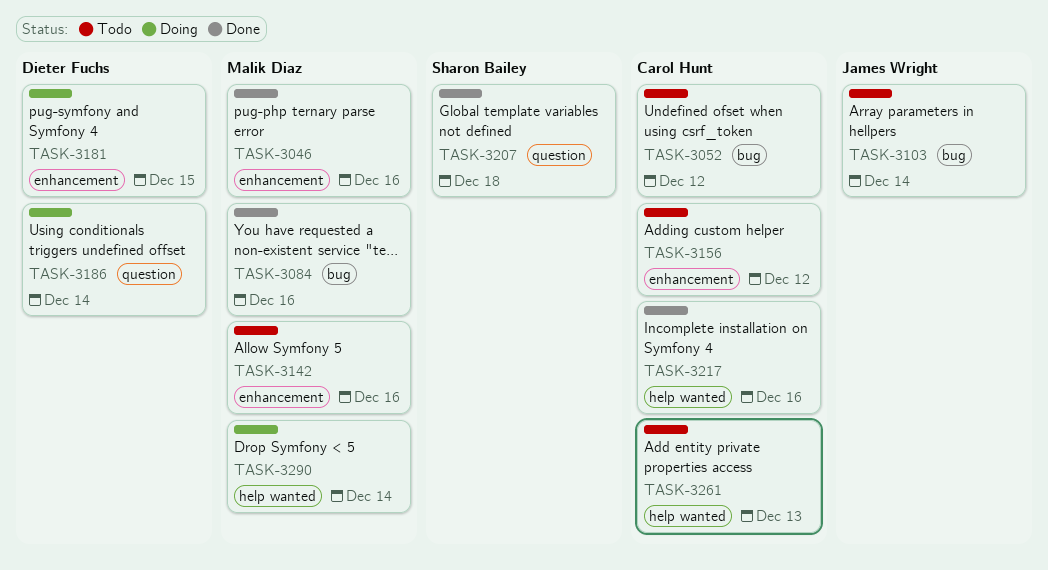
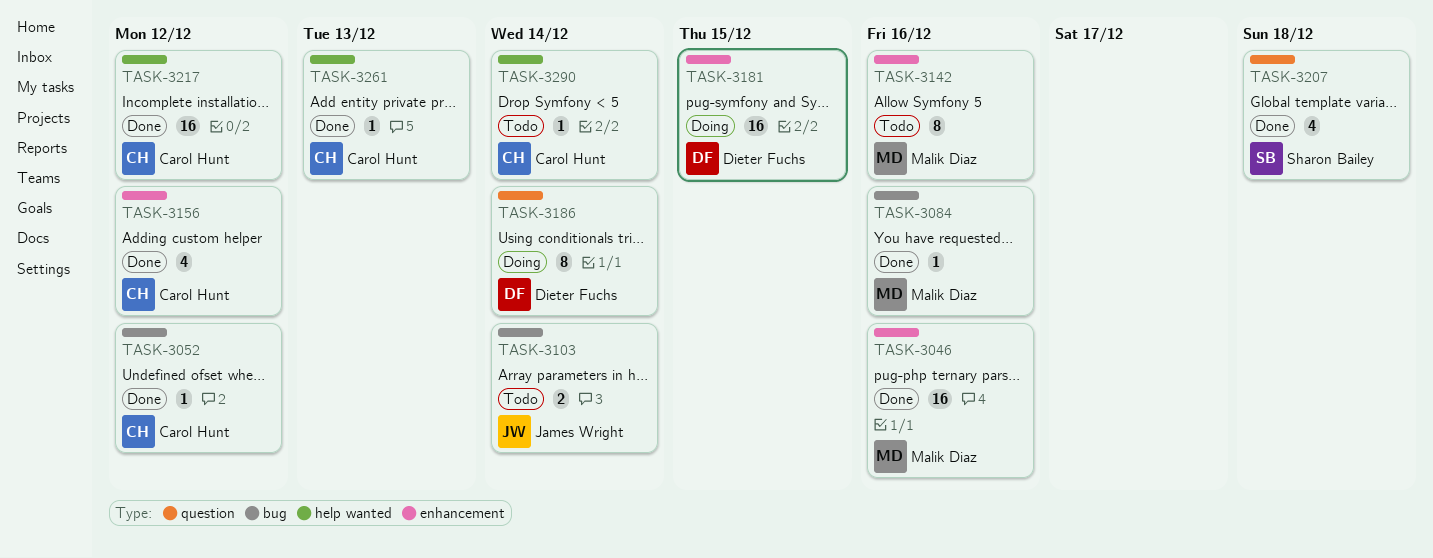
TASK-3052, status: Todo -> Done
TASK-3156, status: Todo -> Done
TASK-3217, due: Dec 16 -> Dec 12
TASK-3261, status: Todo -> Done
TASK-3290, status: Doing -> Todo
TASK-3290, owner: Malik Diaz -> Carol Hunt

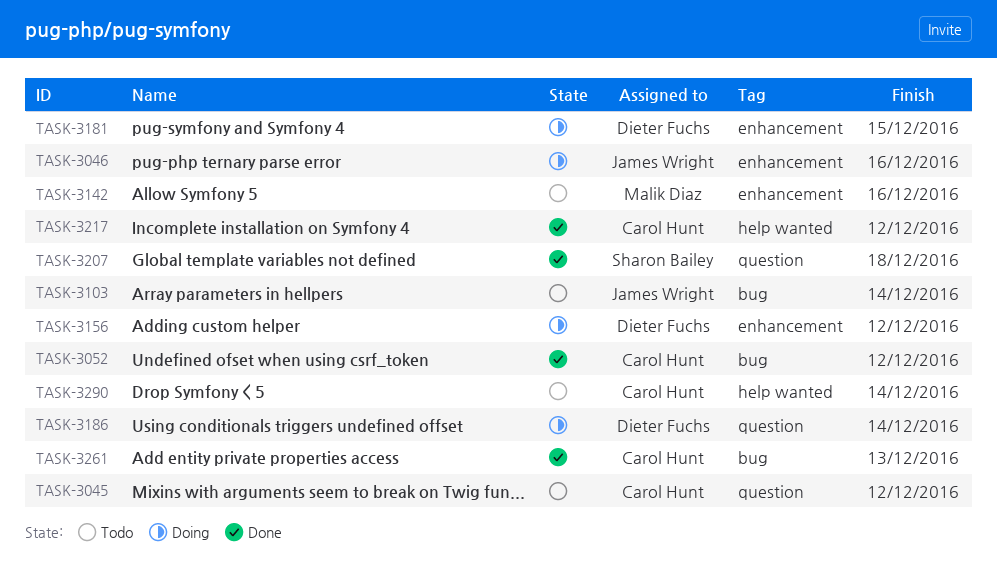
TASK-3045: none -> present
TASK-3046, status: Done -> Doing
TASK-3046, owner: Malik Diaz -> James Wright
TASK-3084: present -> none
TASK-3156, status: Done -> Doing
TASK-3156, owner: Carol Hunt -> Dieter Fuchs
TASK-3261, label: help wanted -> bug

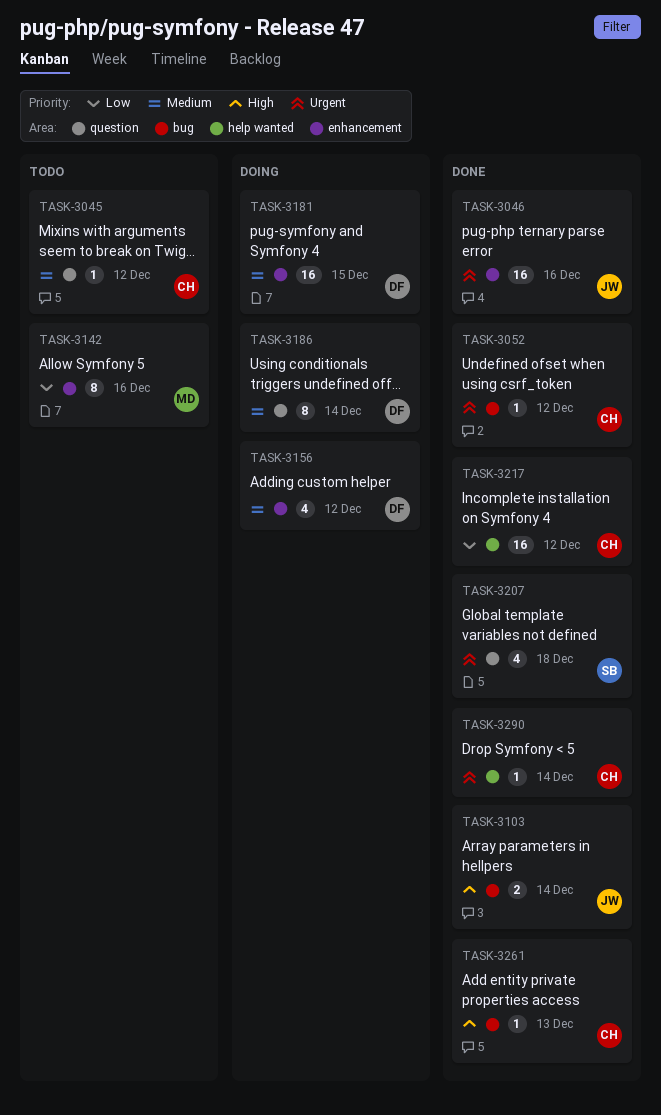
TASK-3046, status: Doing -> Done
TASK-3103, status: Todo -> Done
TASK-3290, status: Todo -> Done

